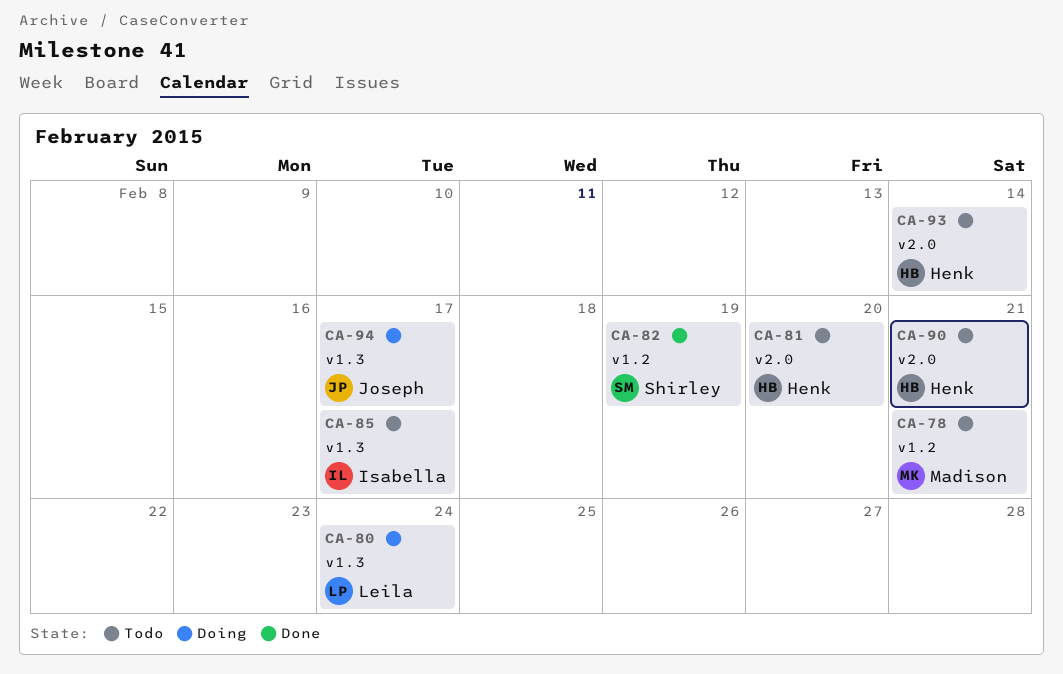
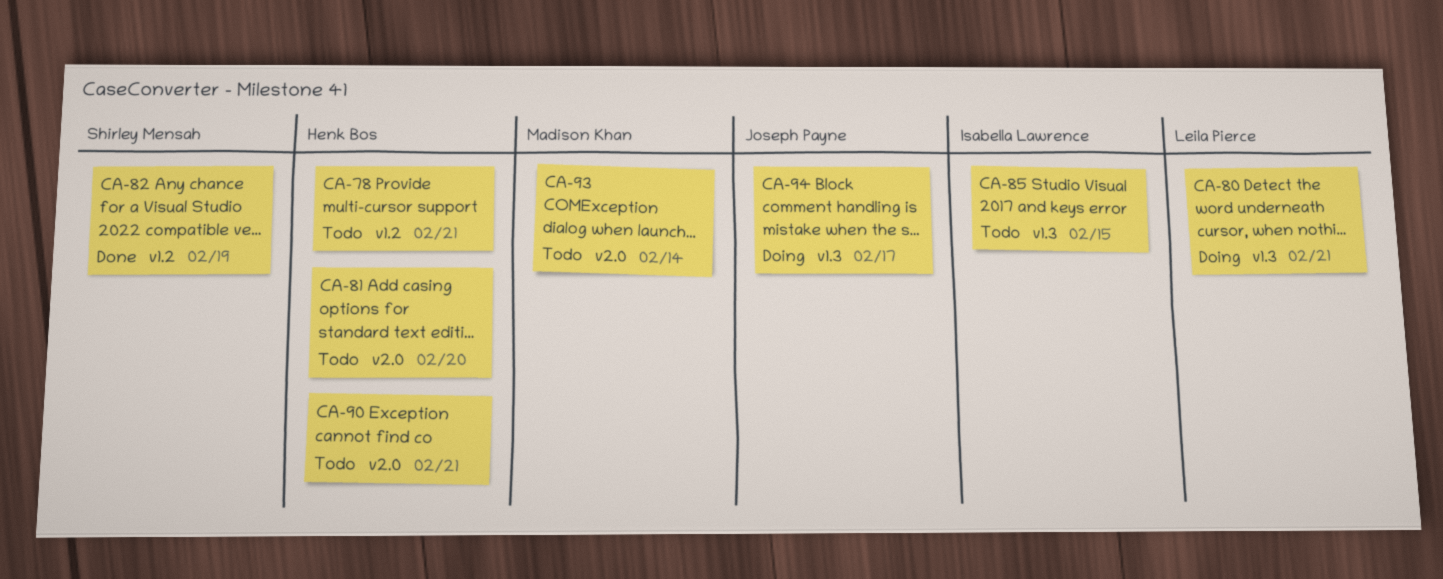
CA-78, owner: Madison Khan -> Henk Bos
CA-80, due: Feb 24 -> Feb 21
CA-85, due: Feb 17 -> Feb 15
CA-93, owner: Henk Bos -> Madison Khan

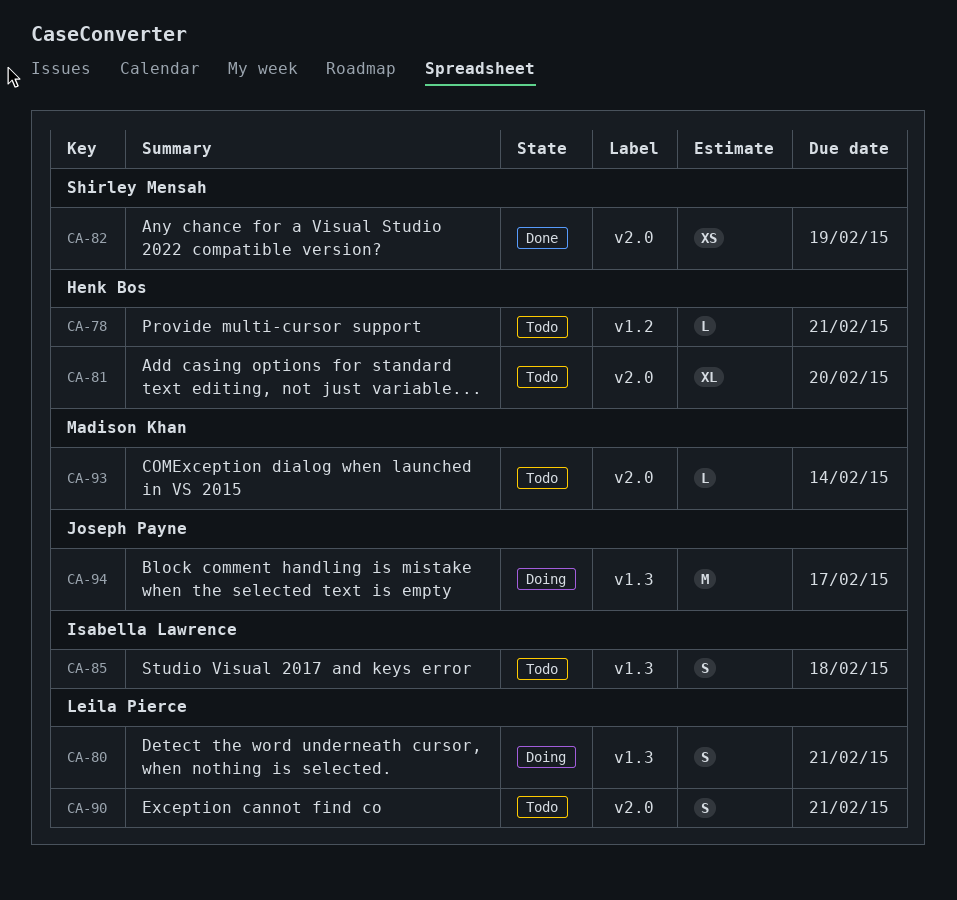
CA-82, label: v1.2 -> v2.0
CA-85, due: Feb 15 -> Feb 18
CA-90, owner: Henk Bos -> Leila Pierce

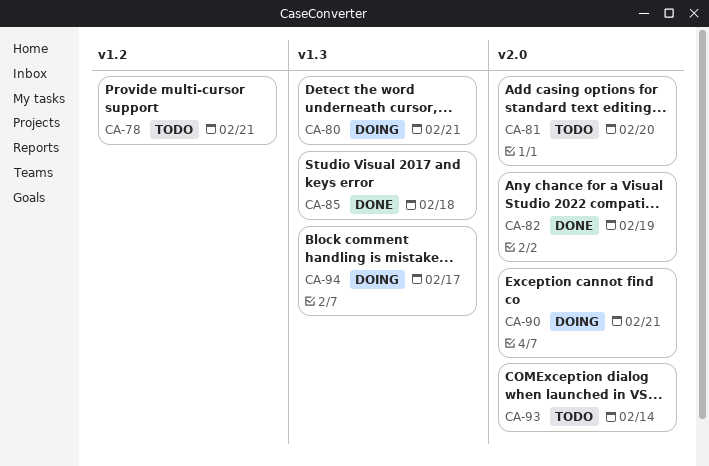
CA-85, status: Todo -> Done
CA-90, status: Todo -> Doing

